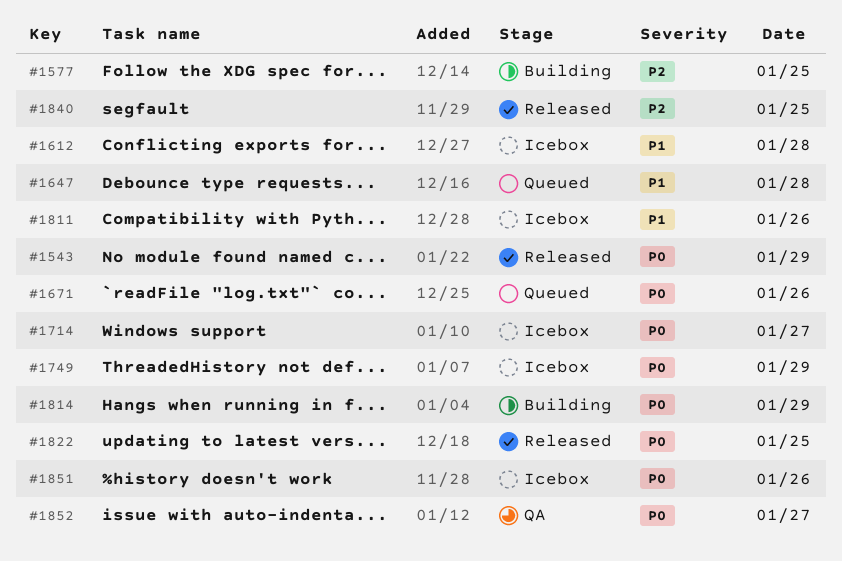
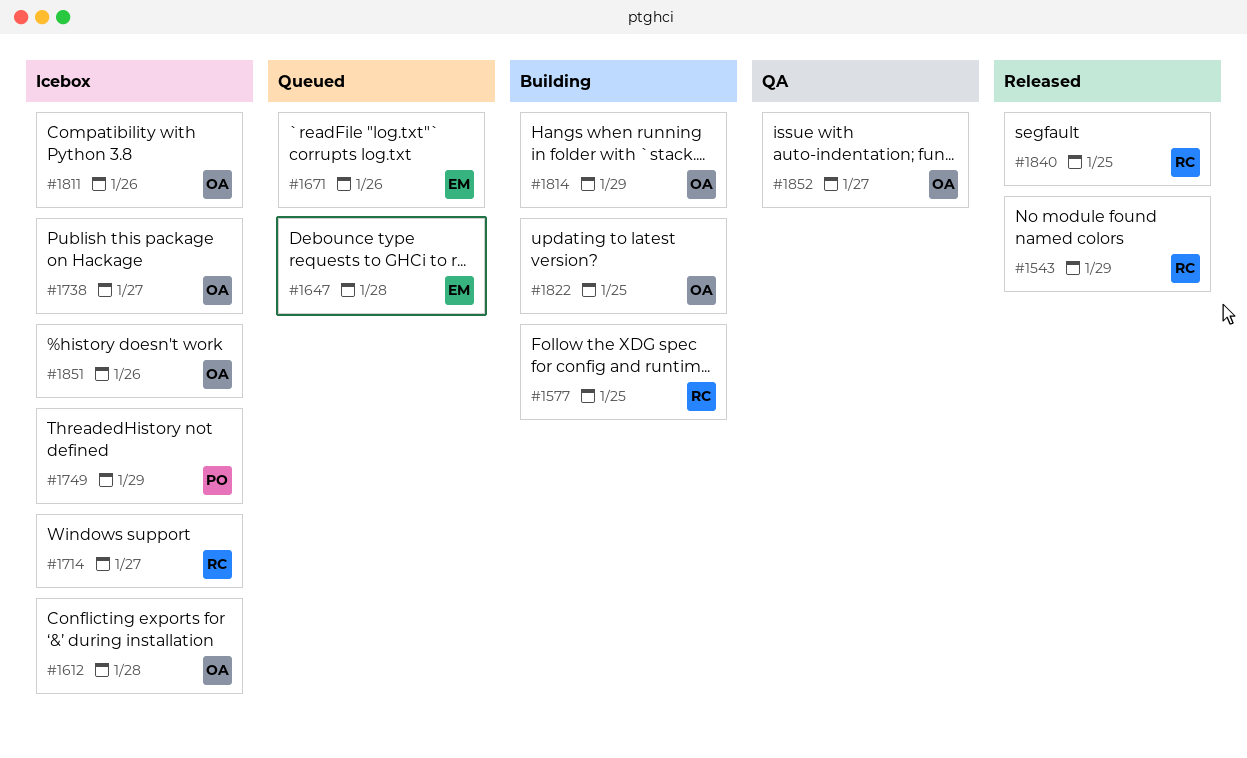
#1738: none -> present
#1822, status: Released -> Building

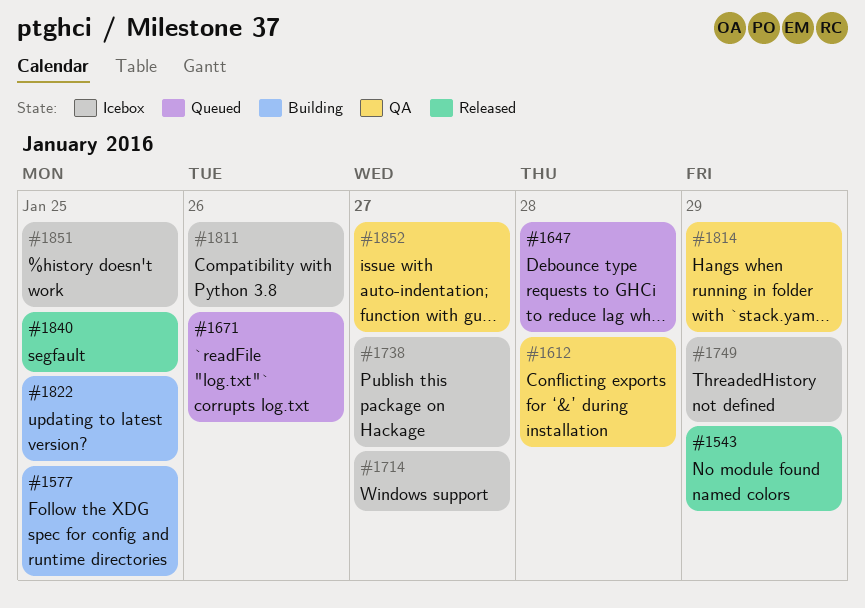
#1612, status: Icebox -> QA
#1814, status: Building -> QA
#1851, day: Jan 26 -> Jan 25

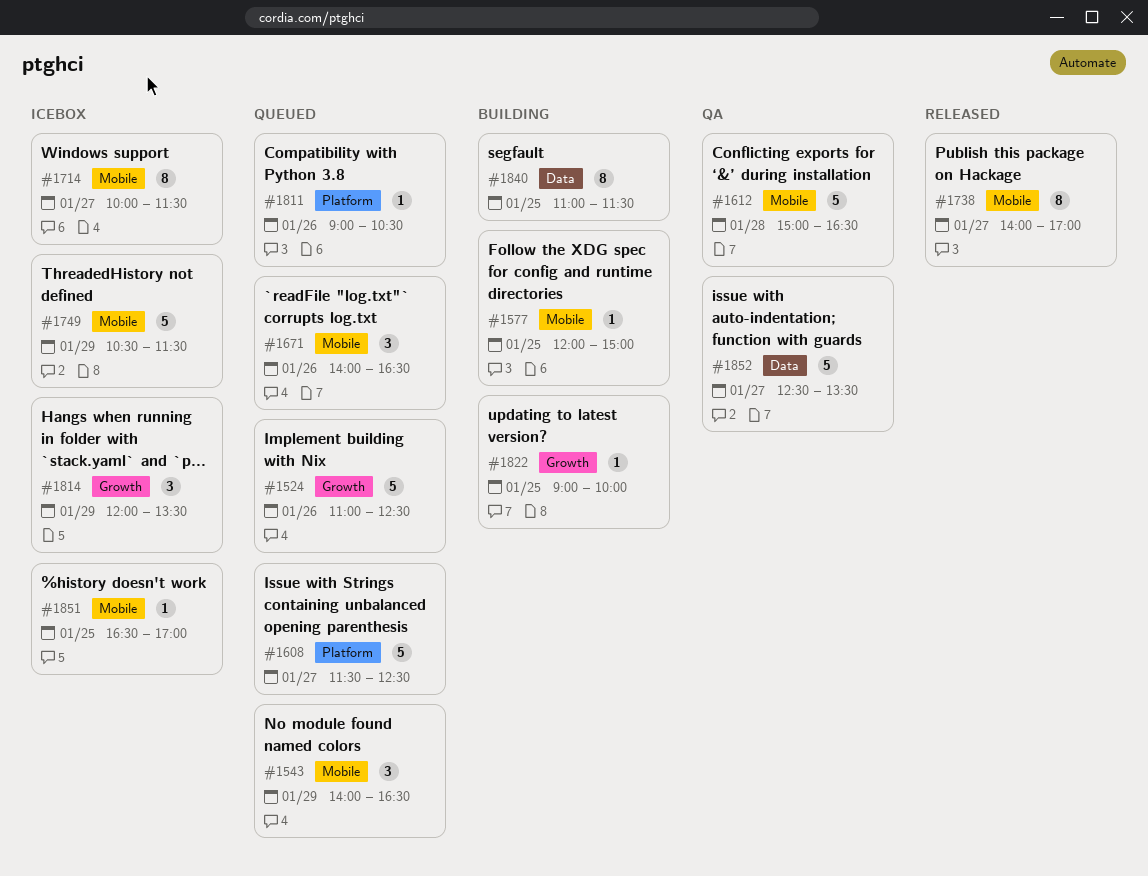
#1524: none -> present
#1543, status: Released -> Queued
#1608: none -> present
#1647: present -> none
#1738, status: Icebox -> Released
#1811, status: Icebox -> Queued
#1814, status: QA -> Icebox
#1840, status: Released -> Building

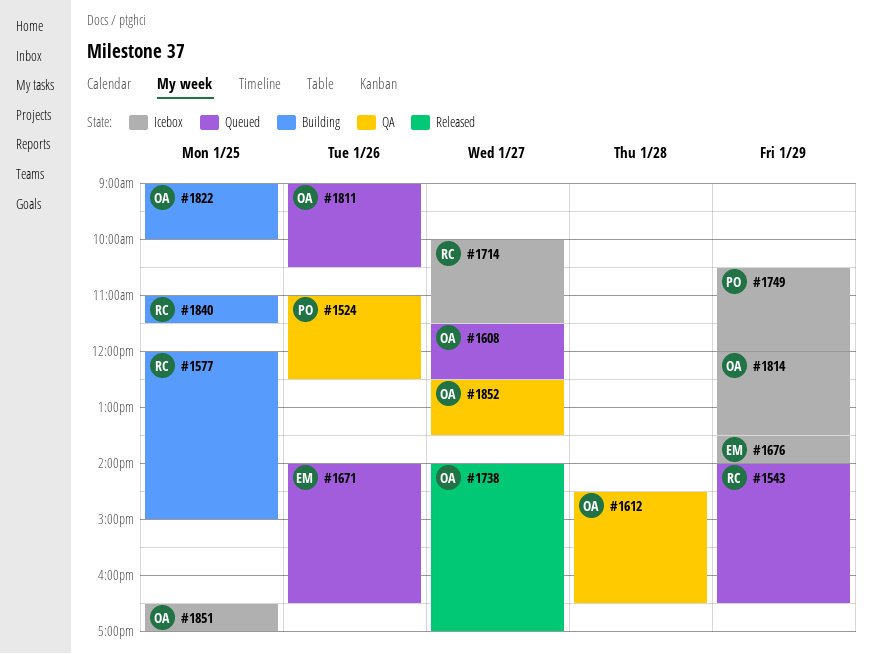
#1524, status: Queued -> QA
#1612, begins: 15:00 -> 14:30
#1676: none -> present
#1749, ends: 11:30 -> 12:00

